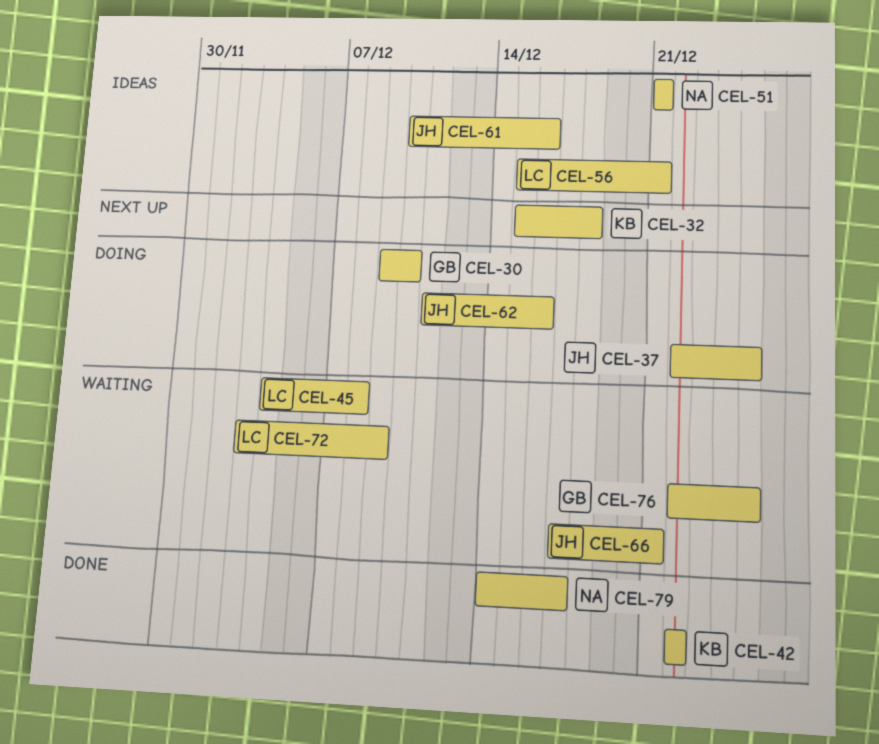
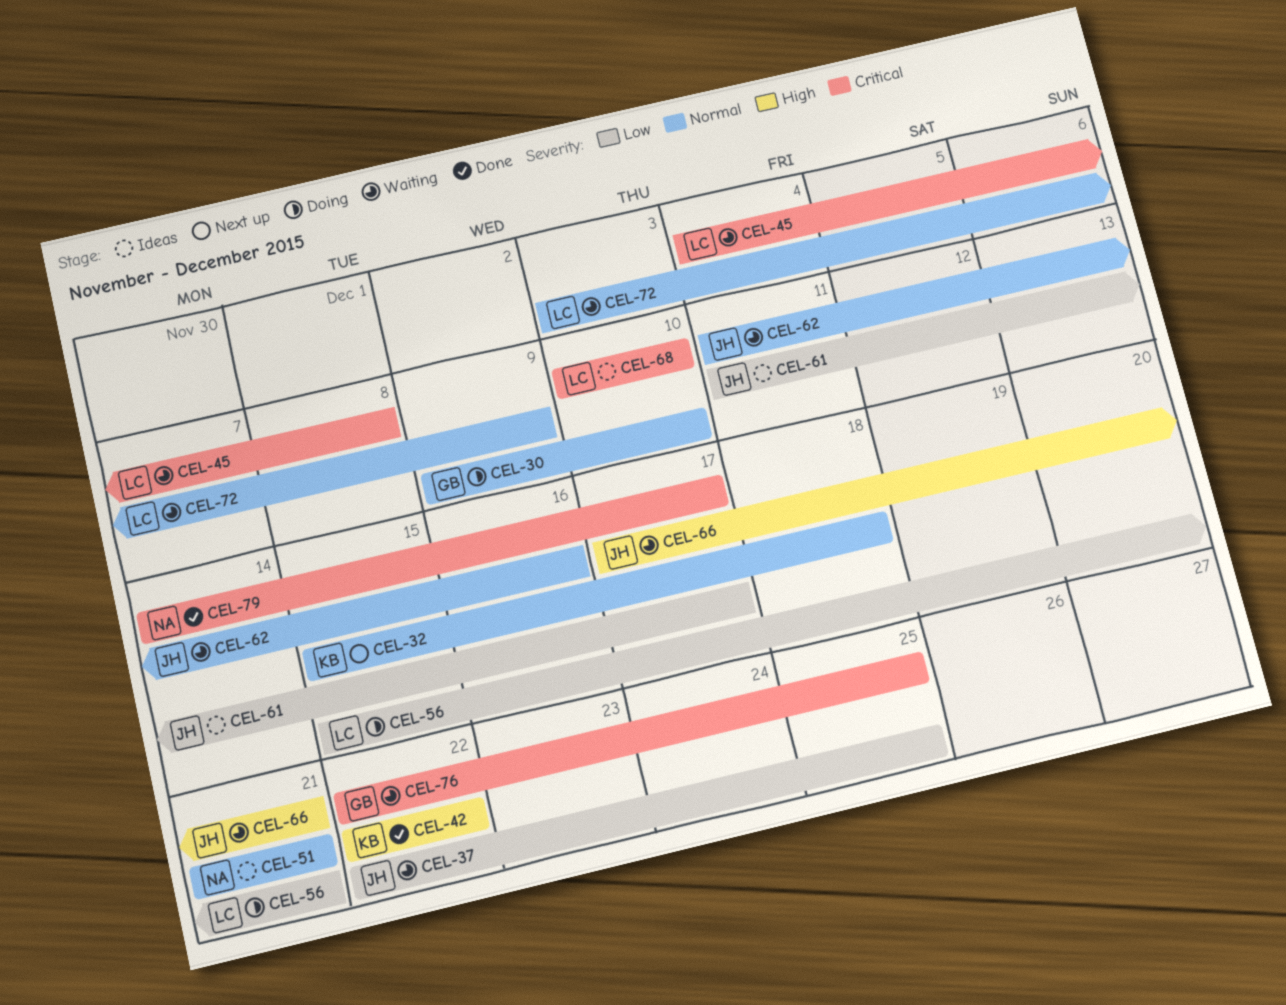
CEL-37, status: Doing -> Waiting
CEL-56, status: Ideas -> Doing
CEL-61, start: Dec 10 -> Dec 11
CEL-61, due: Dec 16 -> Dec 17
CEL-62, status: Doing -> Waiting
CEL-68: none -> present

